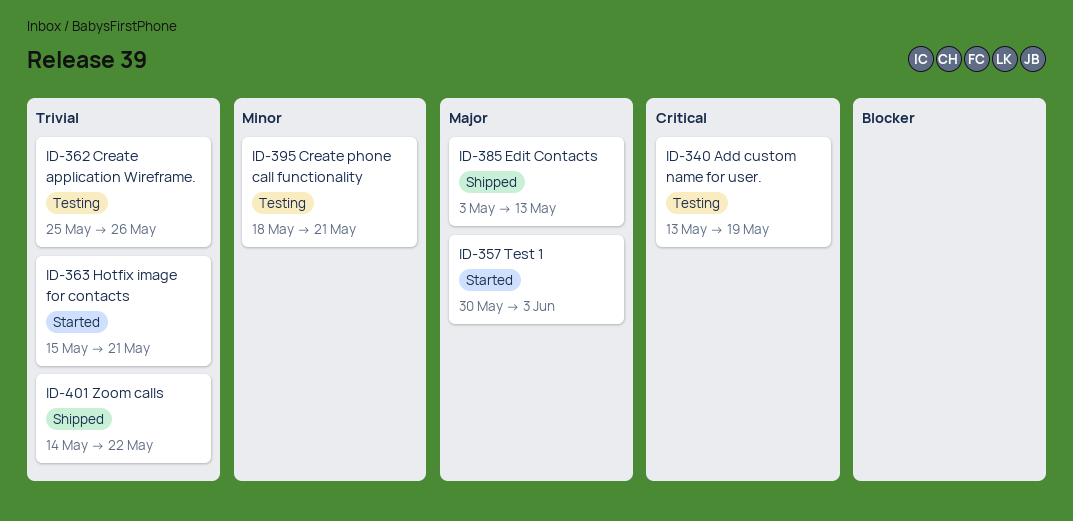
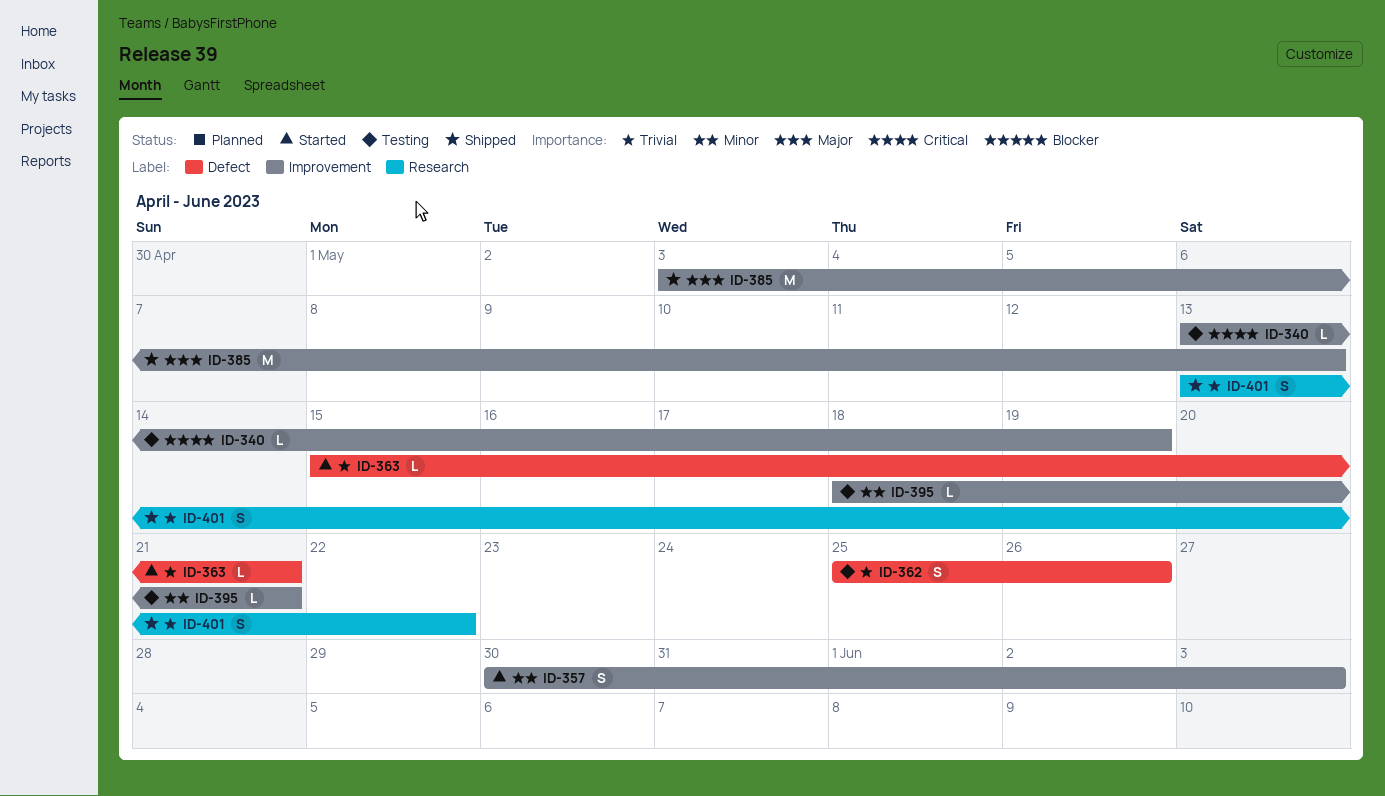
ID-357, priority: Major -> Minor
ID-401, start: May 14 -> May 13

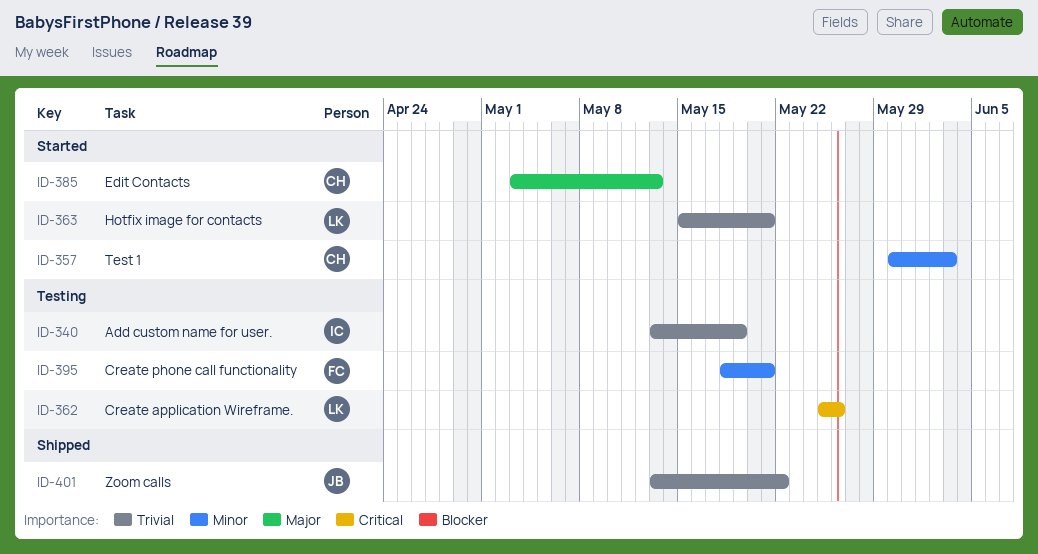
ID-340, priority: Critical -> Trivial
ID-362, priority: Trivial -> Critical
ID-385, status: Shipped -> Started

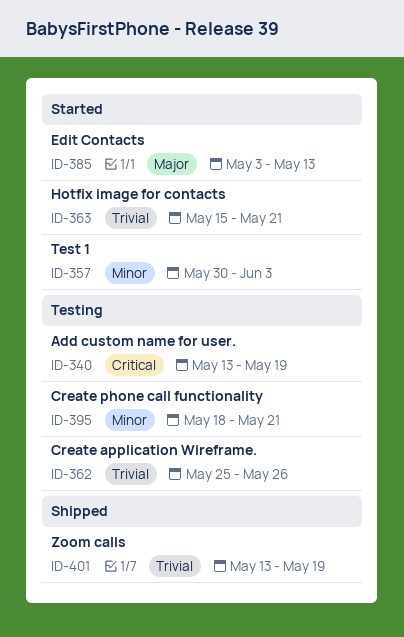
ID-340, priority: Trivial -> Critical
ID-362, priority: Critical -> Trivial
ID-401, due: May 22 -> May 19

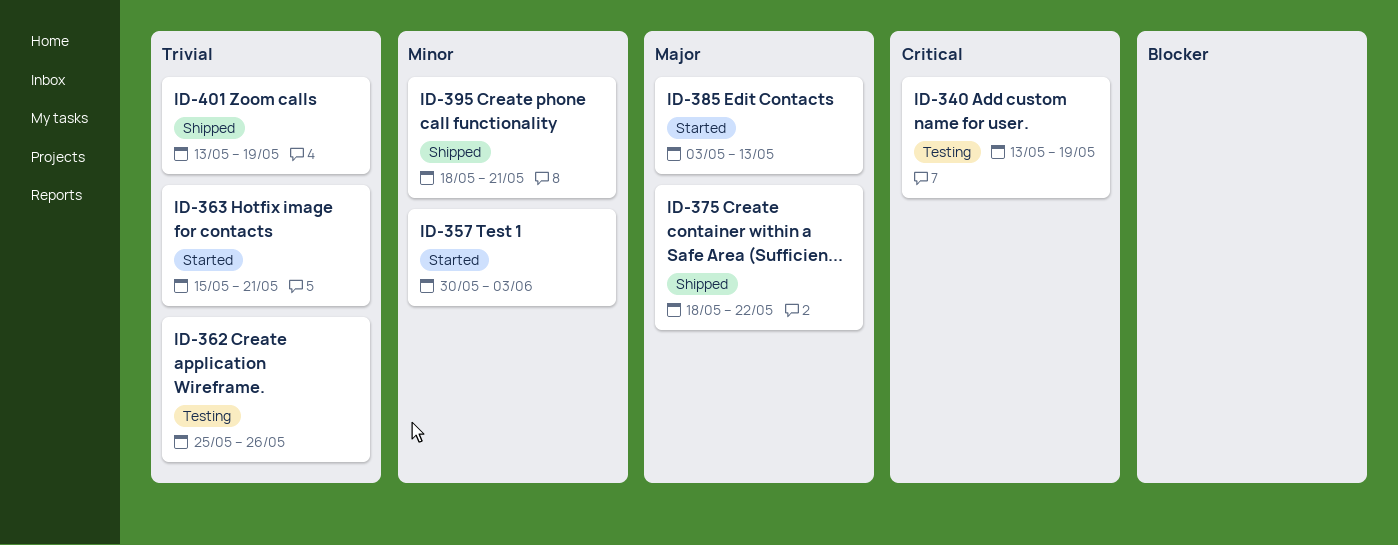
ID-375: none -> present
ID-395, status: Testing -> Shipped

